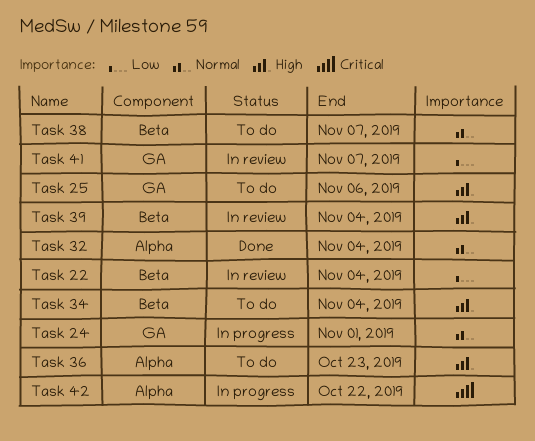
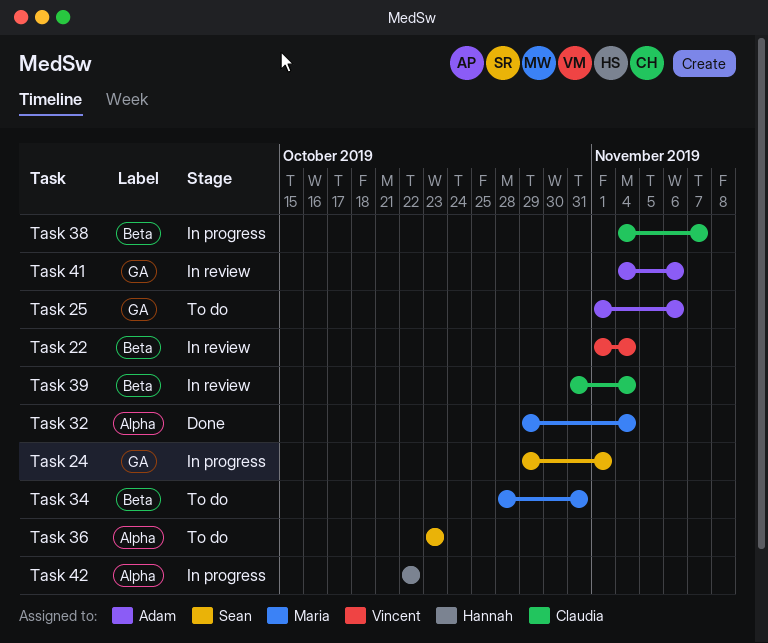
Task 34, due: Nov 4 -> Oct 31
Task 38, status: To do -> In progress
Task 41, due: Nov 7 -> Nov 6

